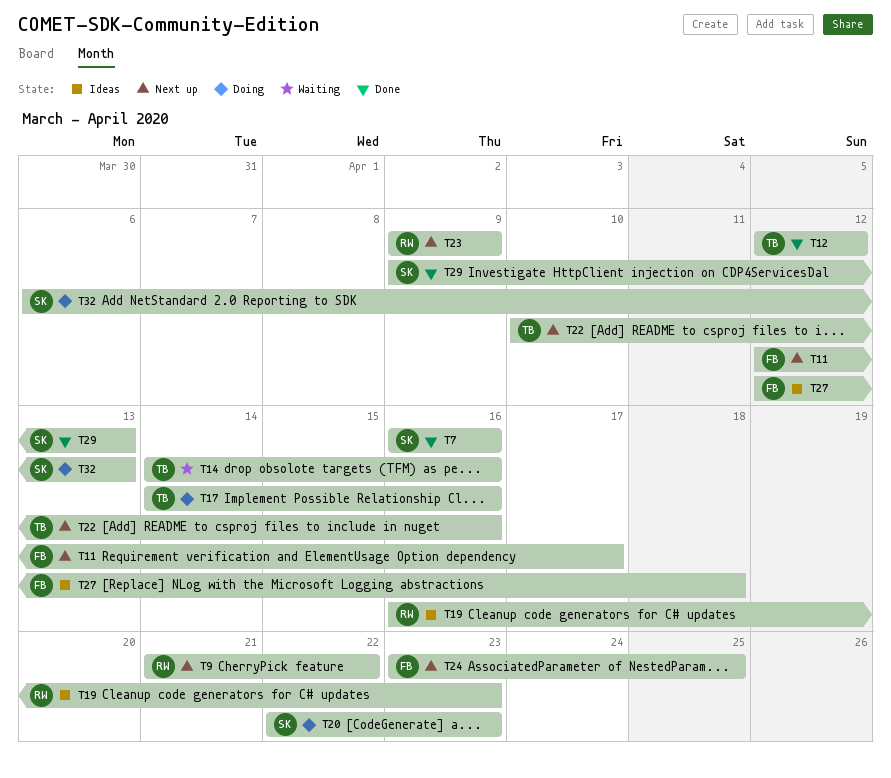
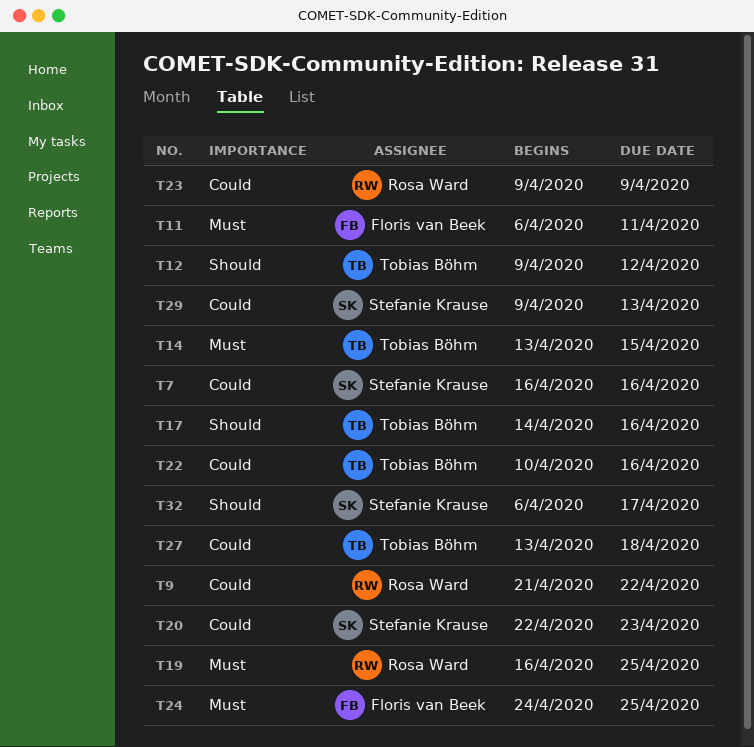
T11, start: Apr 12 -> Apr 6
T11, due: Apr 17 -> Apr 11
T12, start: Apr 12 -> Apr 9
T14, start: Apr 14 -> Apr 13
T14, due: Apr 16 -> Apr 15
T19, due: Apr 23 -> Apr 25
T24, start: Apr 23 -> Apr 24
T27, owner: Floris van Beek -> Tobias Böhm
T27, start: Apr 12 -> Apr 13
T32, due: Apr 13 -> Apr 17

